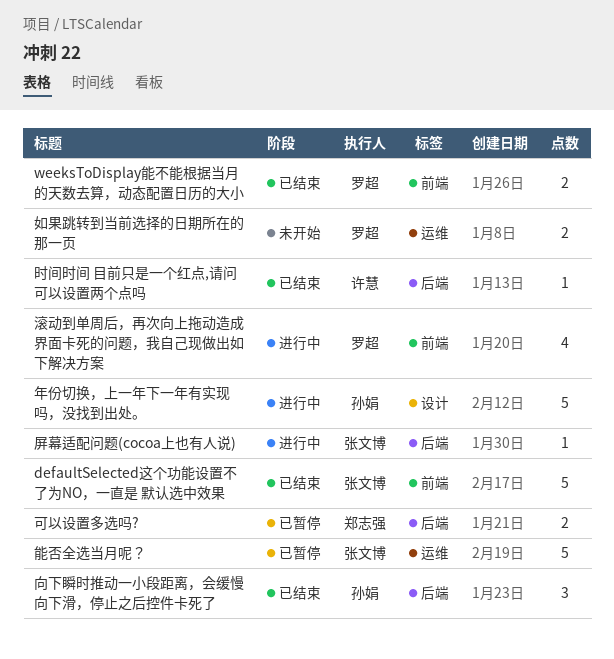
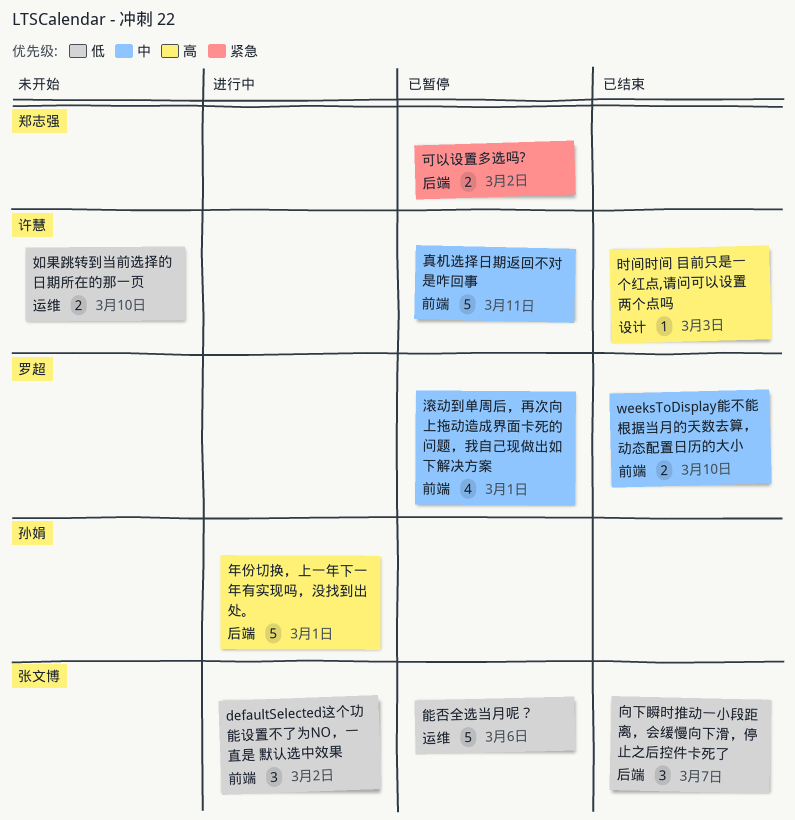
defaultSelected这个功能设置不了为NO，一直是 默认选中效果, status: 已结束 -> 进行中
defaultSelected这个功能设置不了为NO，一直是 默认选中效果, estimate: 5 -> 3
向下瞬时推动一小段距离，会缓慢向下滑，停止之后控件卡死了, owner: 孙娟 -> 张文博
如果跳转到当前选择的日期所在的那一页, owner: 罗超 -> 许慧
屏幕适配问题(cocoa上也有人说): present -> none
年份切换，上一年下一年有实现吗，没找到出处。, label: 设计 -> 后端
时间时间 目前只是一个红点,请问可以设置两个点吗, label: 后端 -> 设计
滚动到单周后，再次向上拖动造成界面卡死的问题，我自己现做出如下解决方案, status: 进行中 -> 已暂停
真机选择日期返回不对是咋回事: none -> present

